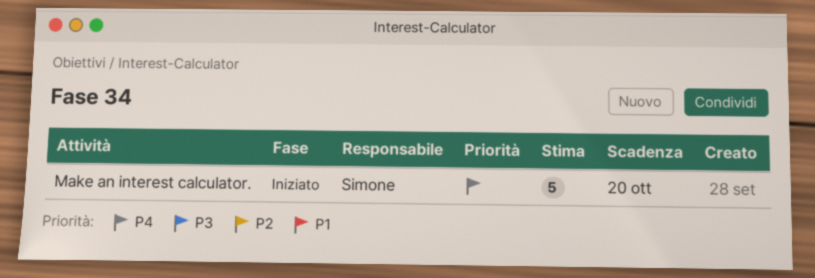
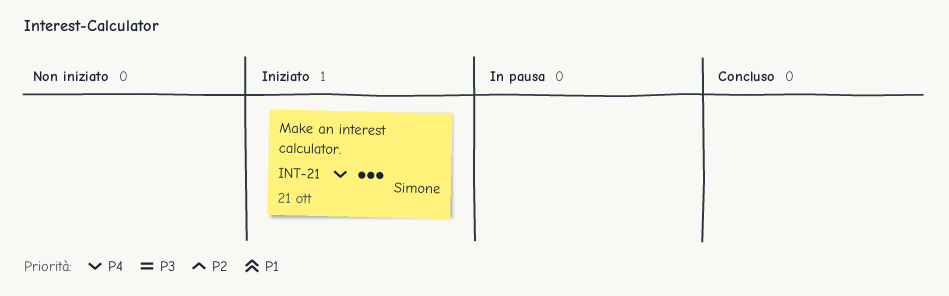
Make an interest calculator., estimate: 5 -> 3
Make an interest calculator., due: Oct 20 -> Oct 21

